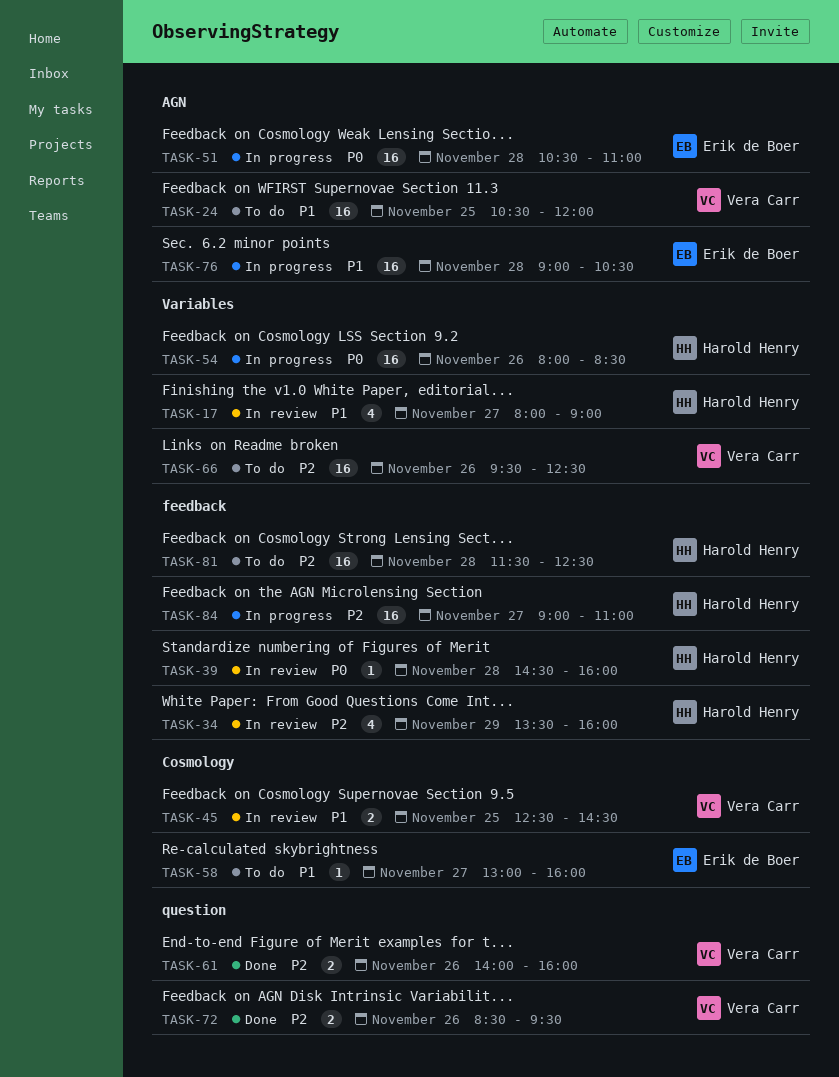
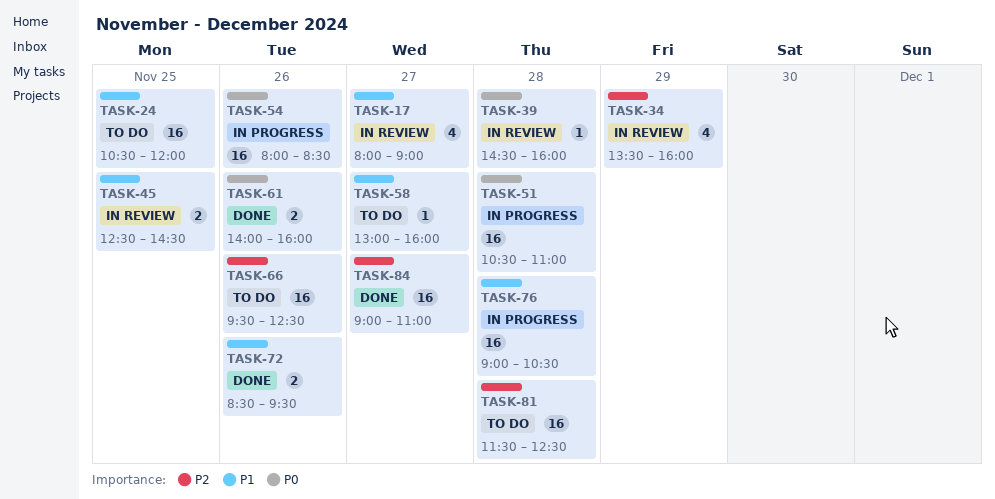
TASK-61, priority: P2 -> P0
TASK-72, priority: P2 -> P1
TASK-84, status: In progress -> Done

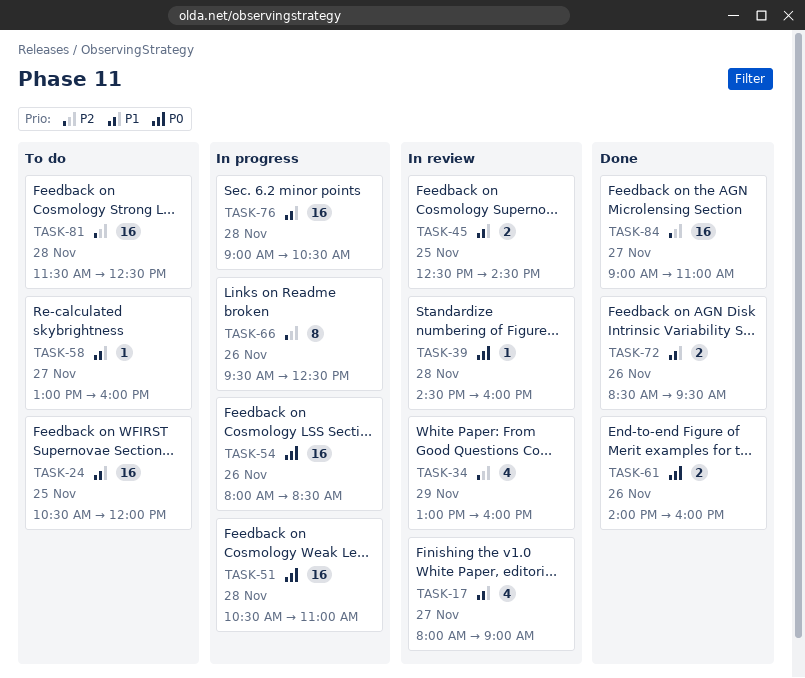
TASK-34, begins: 13:30 -> 13:00
TASK-66, status: To do -> In progress
TASK-66, estimate: 16 -> 8

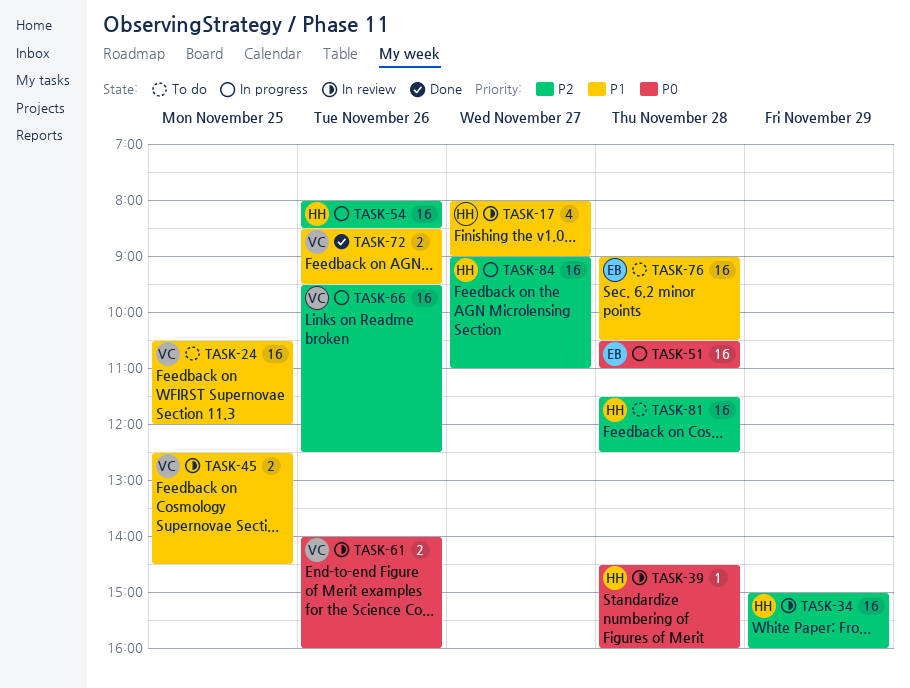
TASK-34, estimate: 4 -> 16
TASK-34, begins: 13:00 -> 15:00
TASK-54, priority: P0 -> P2
TASK-58: present -> none
TASK-61, status: Done -> In review
TASK-66, estimate: 8 -> 16
TASK-76, status: In progress -> To do
TASK-84, status: Done -> In progress

